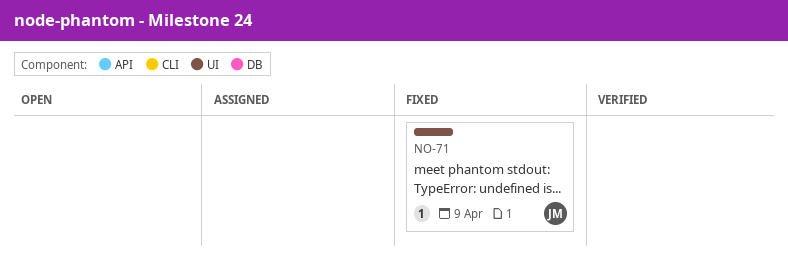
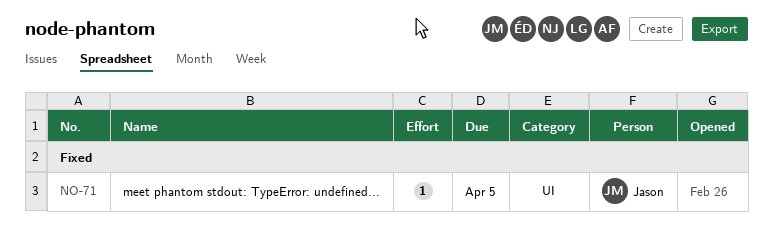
NO-71, due: Apr 9 -> Apr 5

